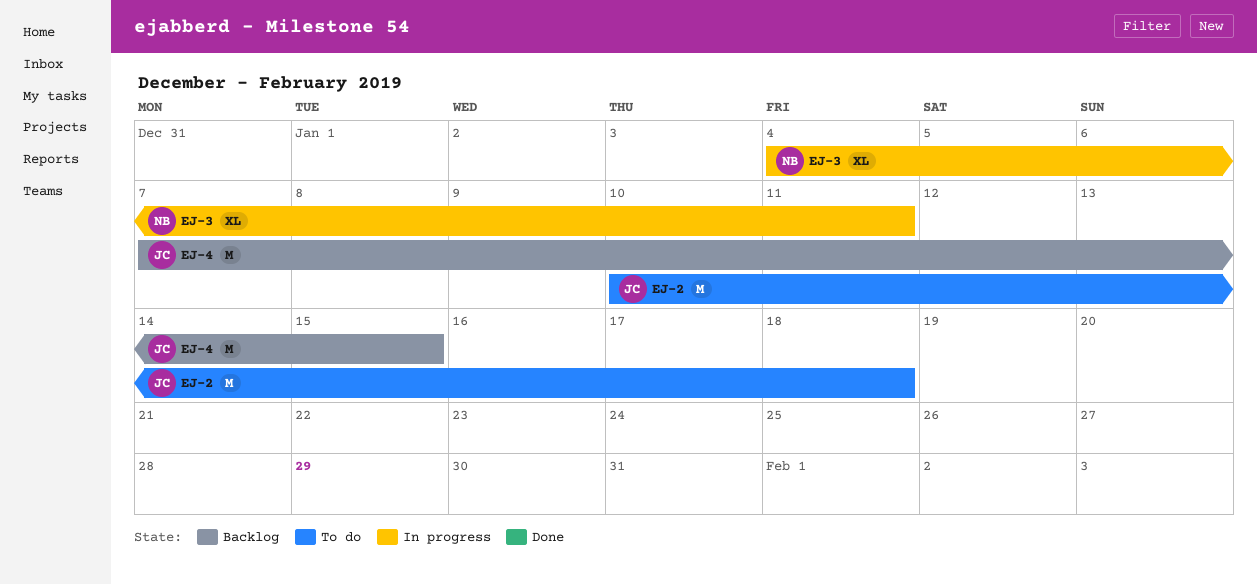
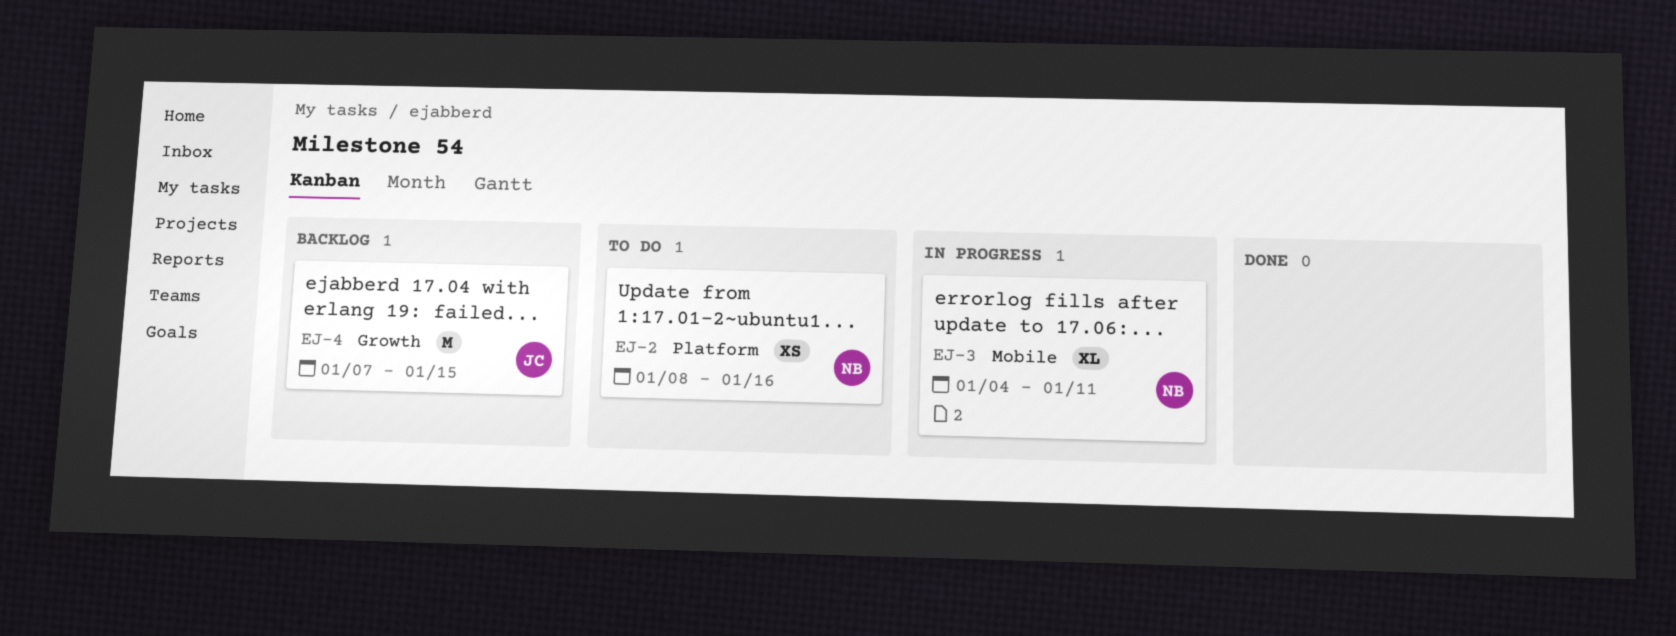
EJ-2, owner: JC -> NB
EJ-2, estimate: M -> XS
EJ-2, start: Jan 10 -> Jan 8
EJ-2, due: Jan 18 -> Jan 16

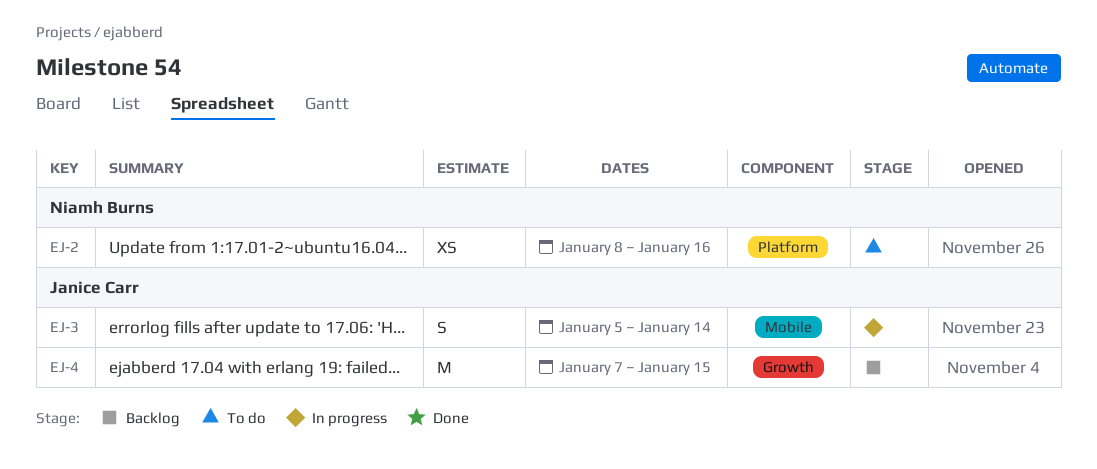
EJ-3, owner: Niamh Burns -> Janice Carr
EJ-3, estimate: XL -> S
EJ-3, start: Jan 4 -> Jan 5
EJ-3, due: Jan 11 -> Jan 14

